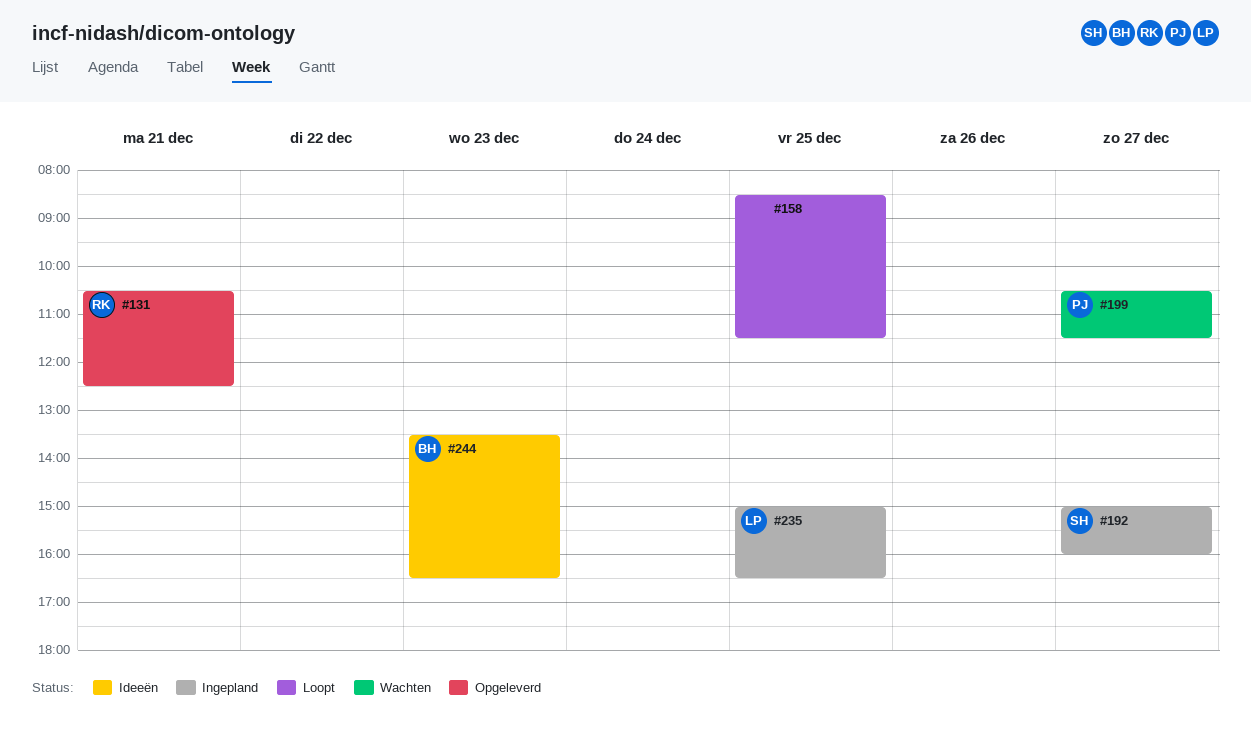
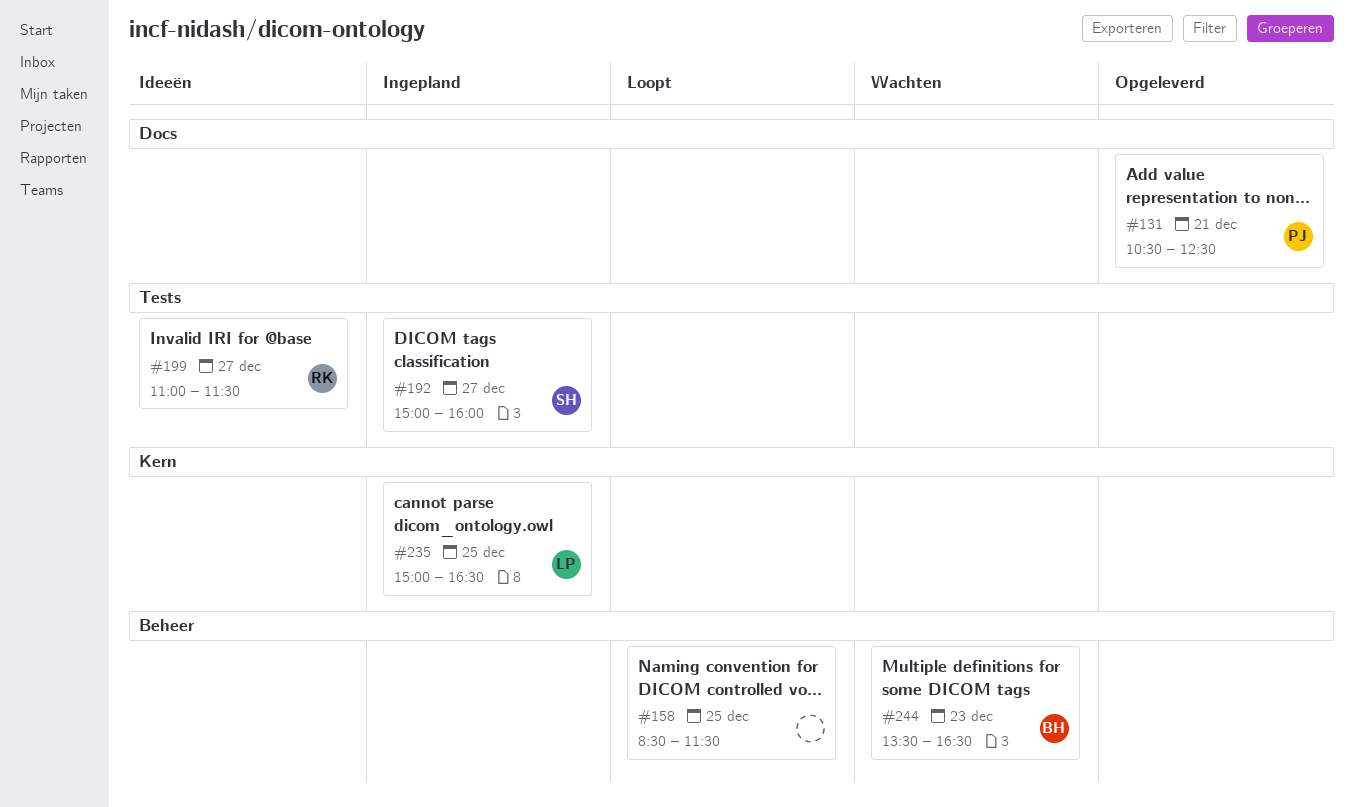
#131, owner: RK -> PJ
#199, status: Wachten -> Ideeën
#199, owner: PJ -> RK
#199, begins: 10:30 -> 11:00
#244, status: Ideeën -> Wachten

